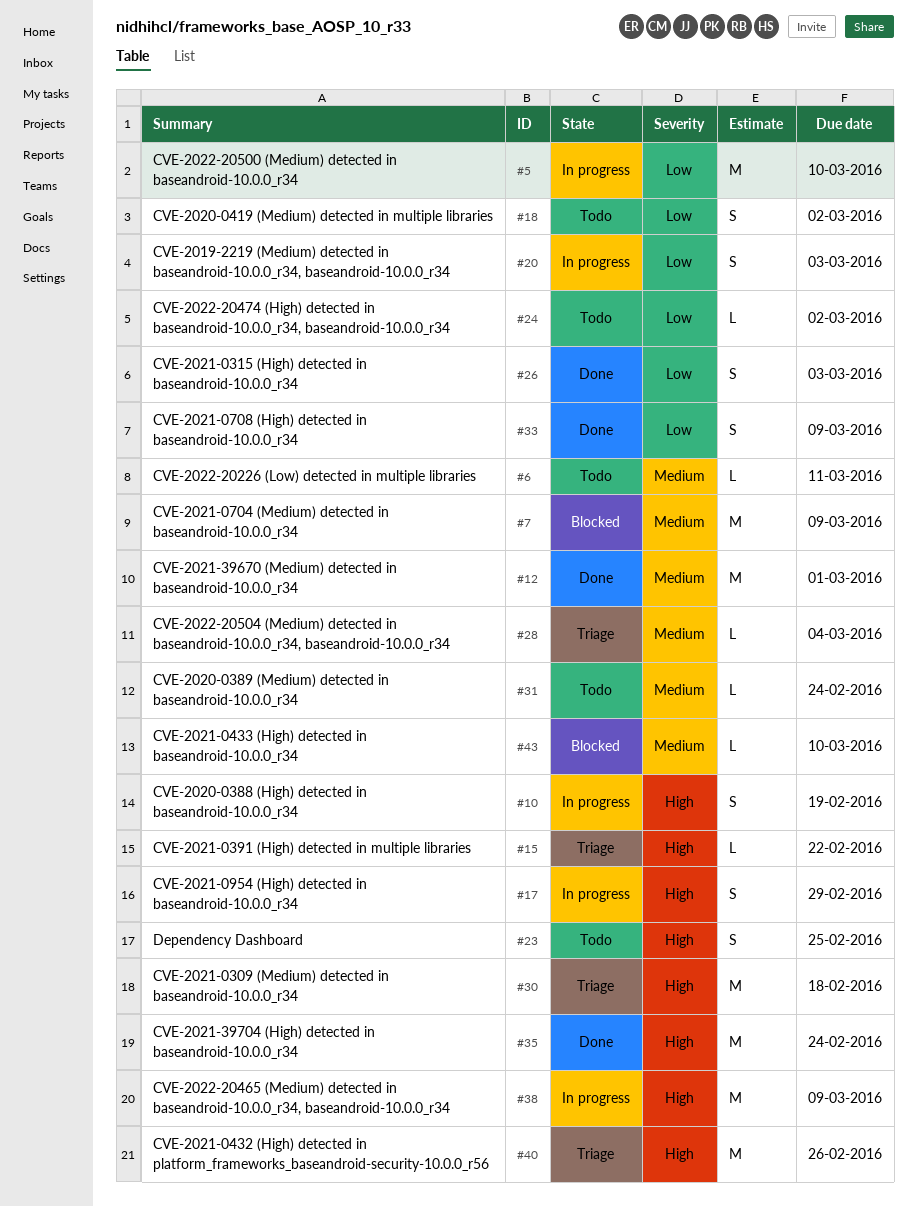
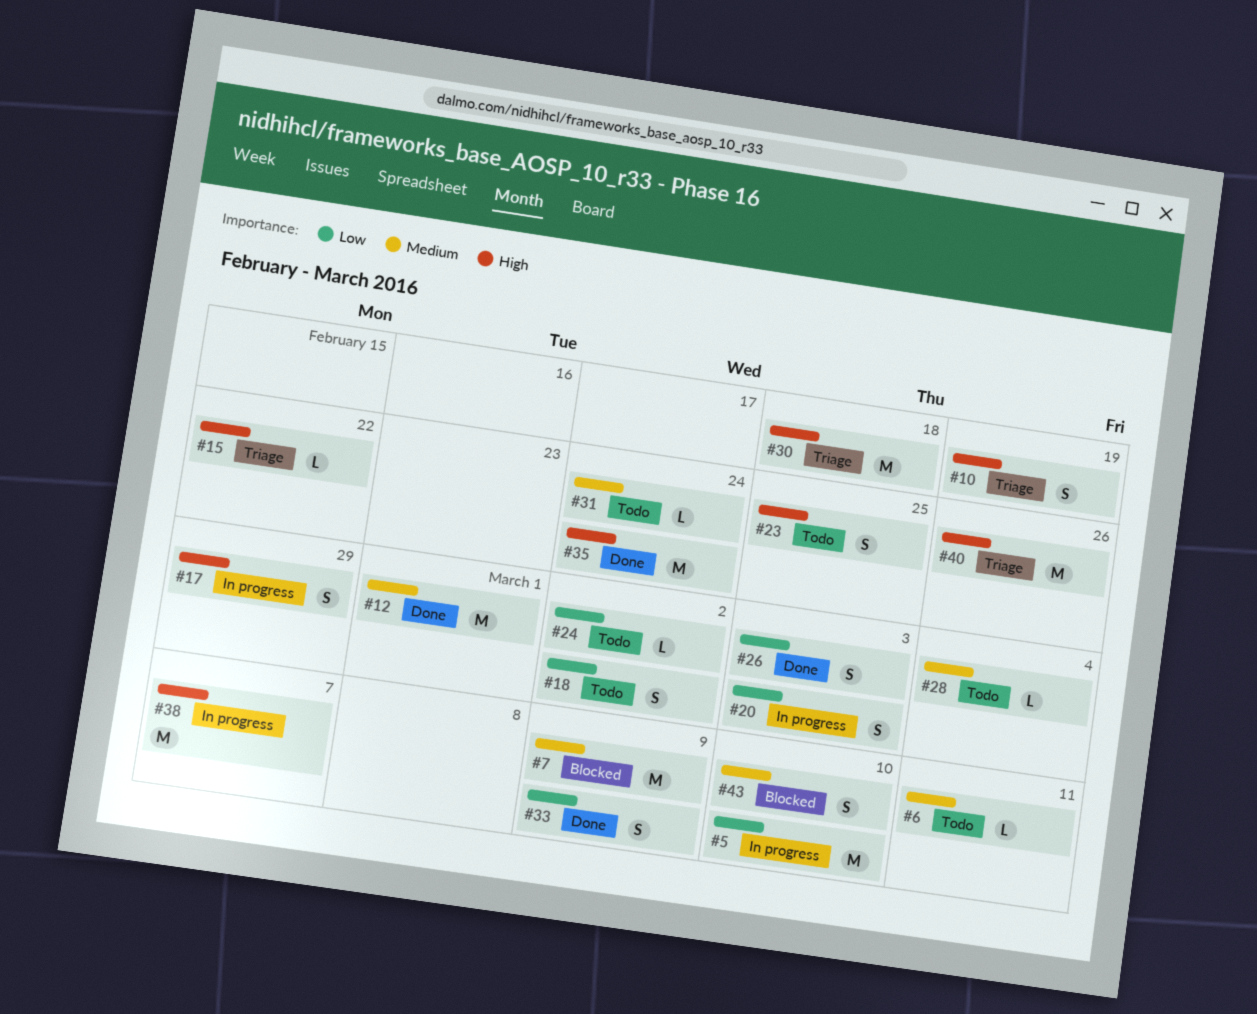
#10, status: In progress -> Triage
#28, status: Triage -> Todo
#38, due: Mar 9 -> Mar 7
#43, estimate: L -> S

